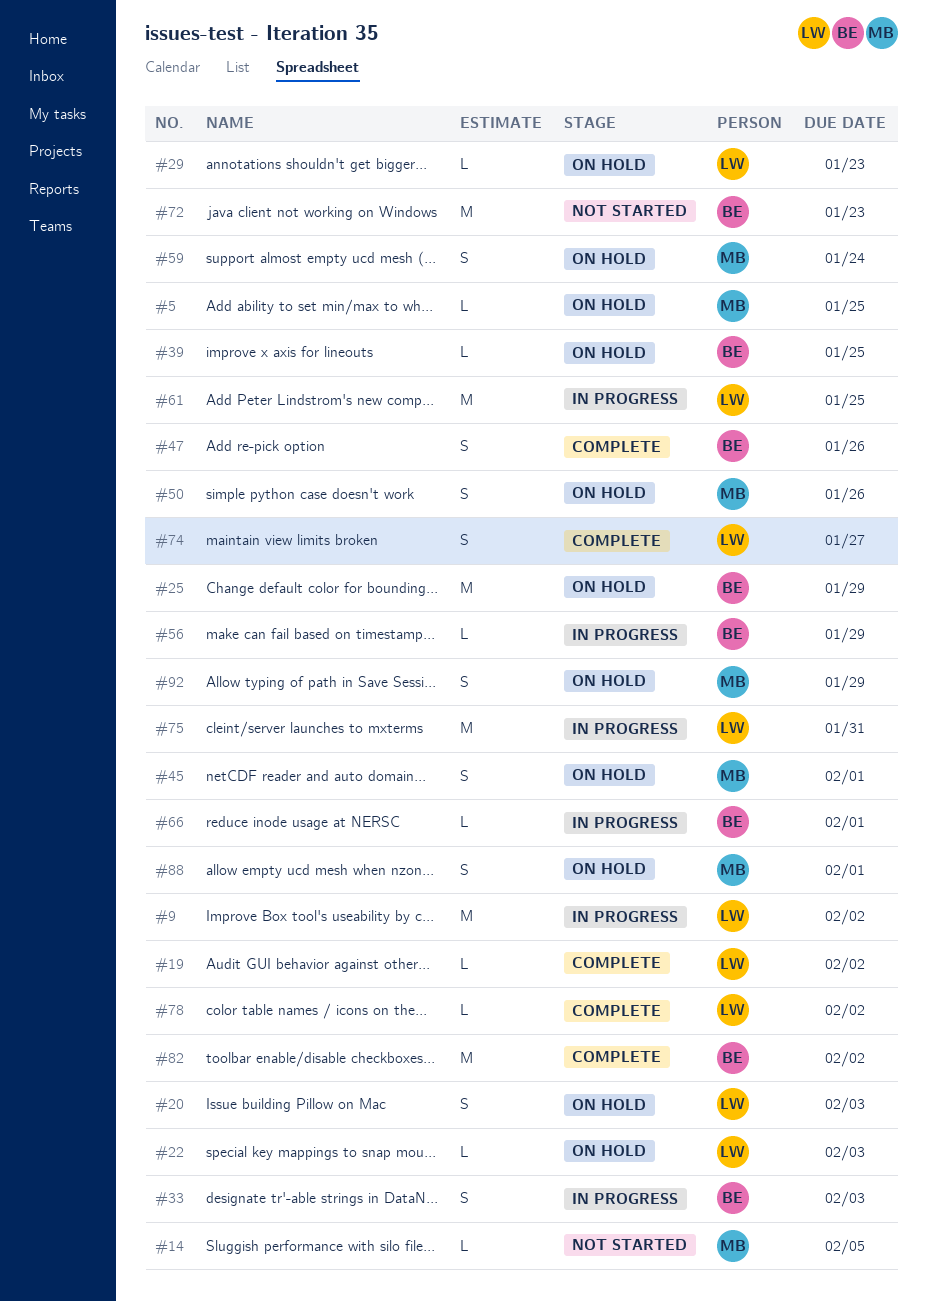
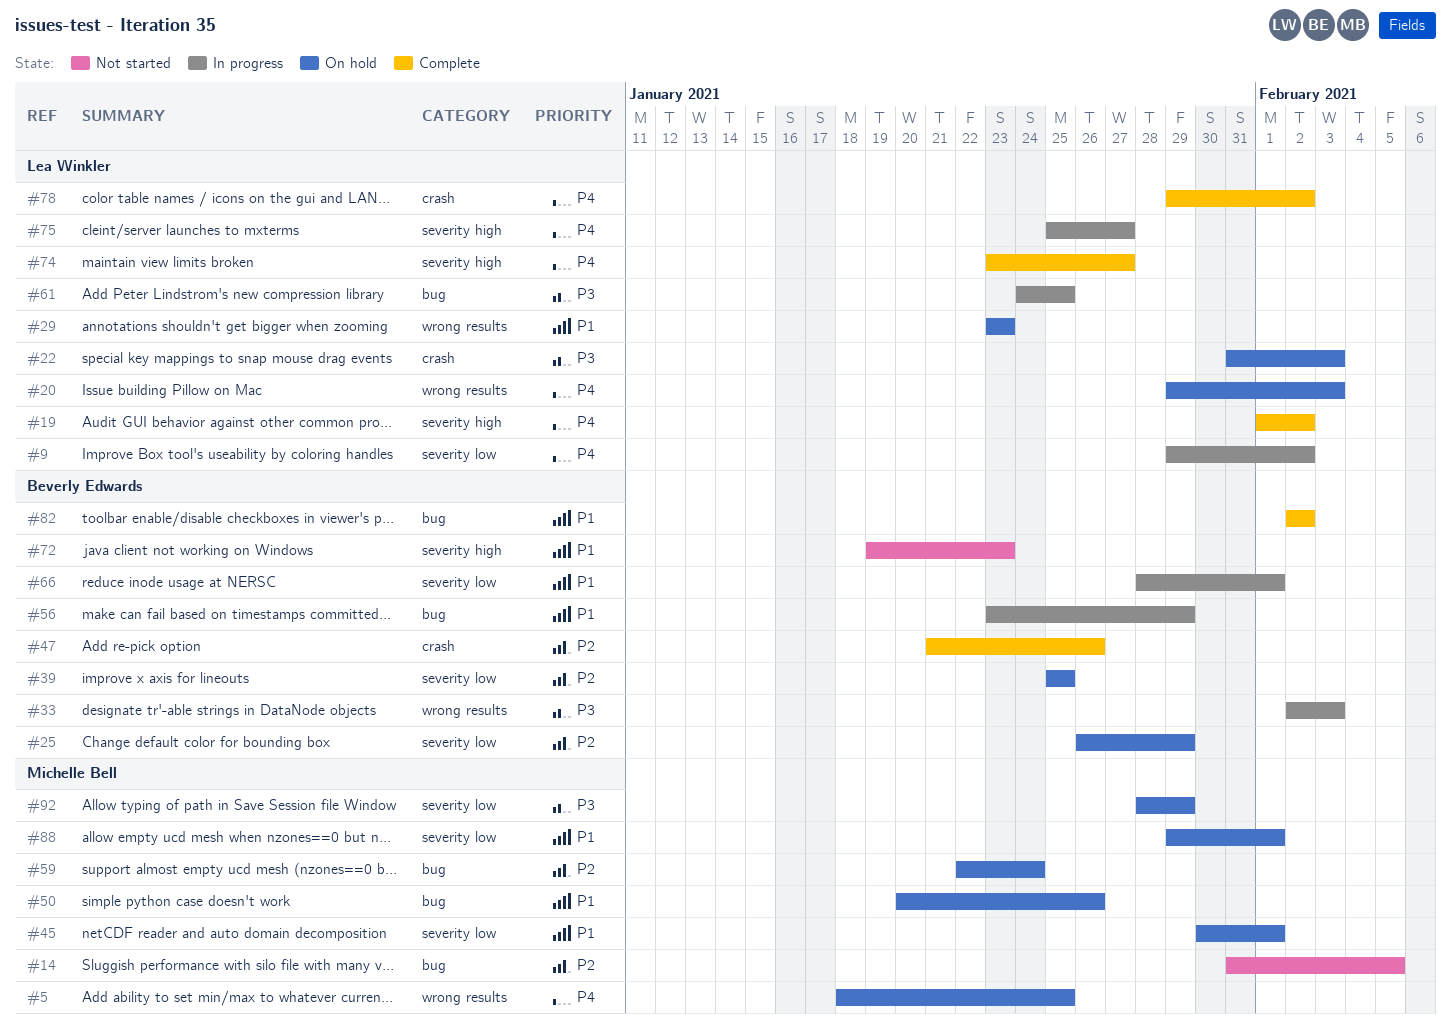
#75, due: Jan 31 -> Jan 27

